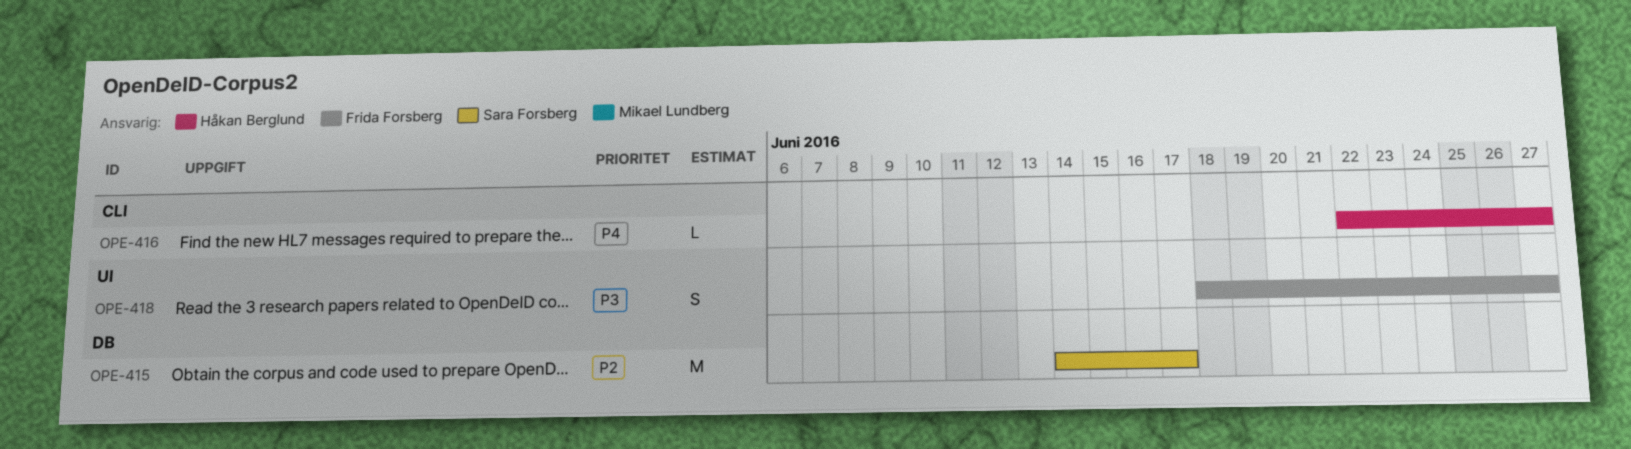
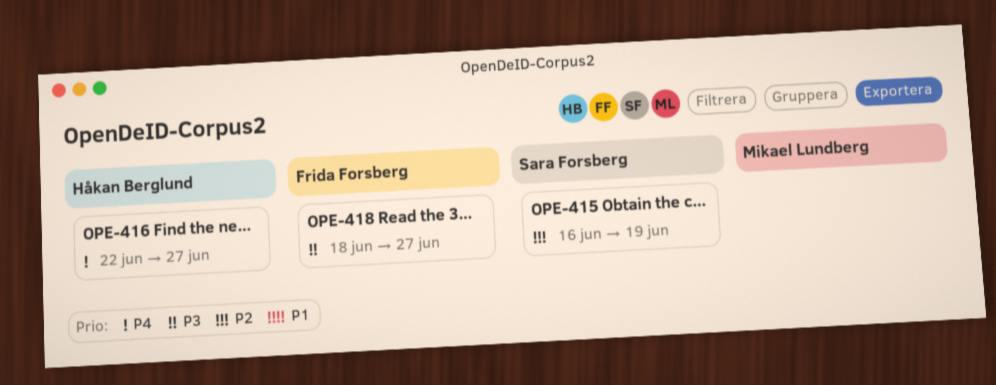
OPE-415, start: Jun 14 -> Jun 16
OPE-415, due: Jun 17 -> Jun 19

